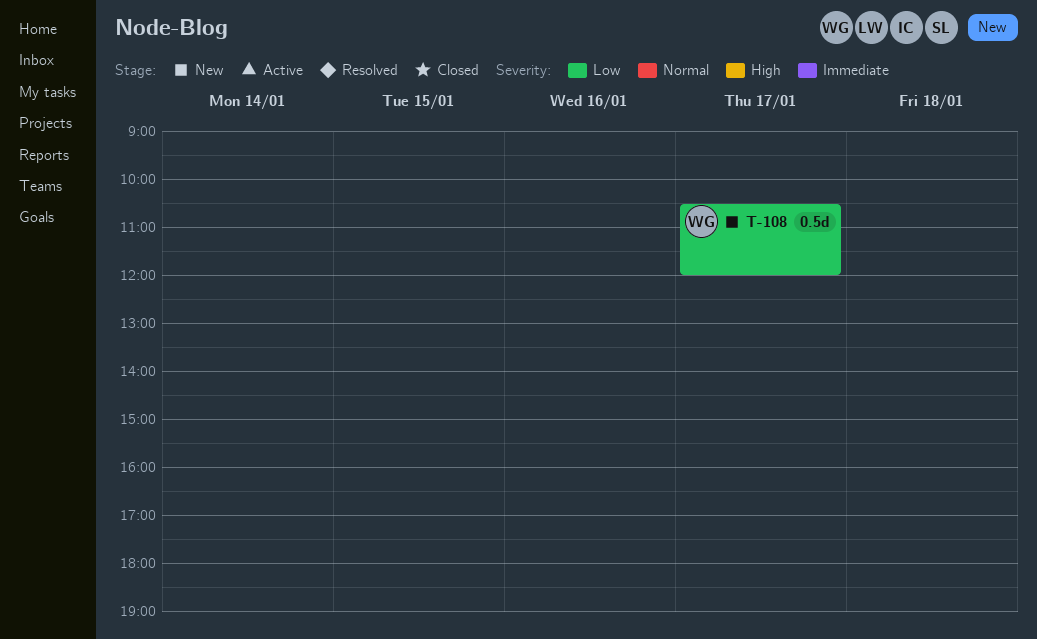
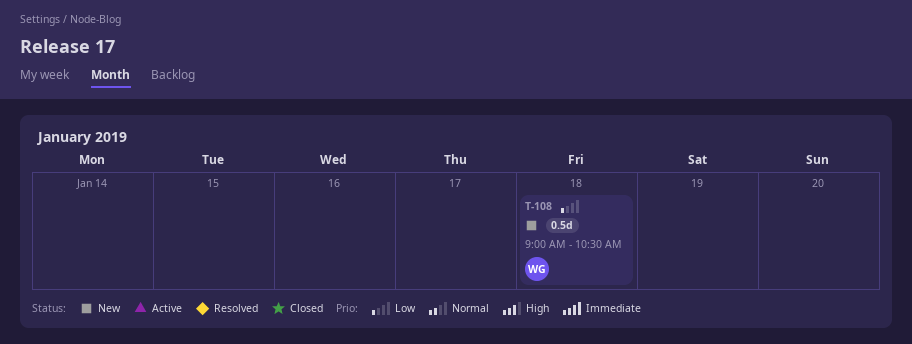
T-108, day: Jan 17 -> Jan 18
T-108, begins: 10:30 -> 09:00
T-108, ends: 12:00 -> 10:30

